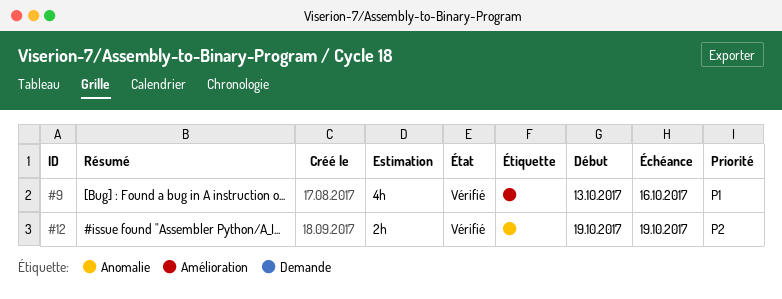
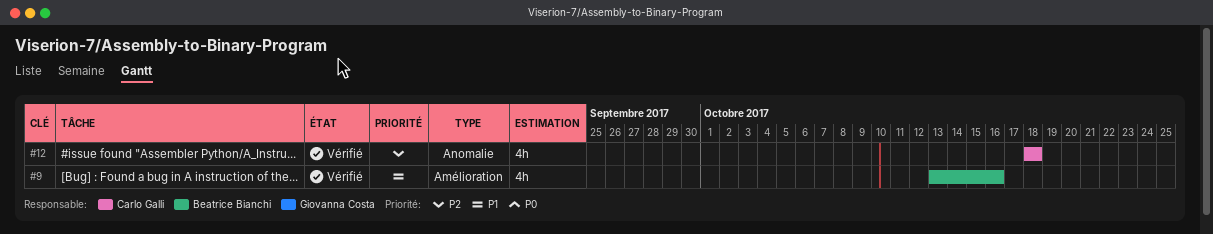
#12, estimate: 2h -> 4h
#12, start: Oct 19 -> Oct 18
#12, due: Oct 19 -> Oct 18

